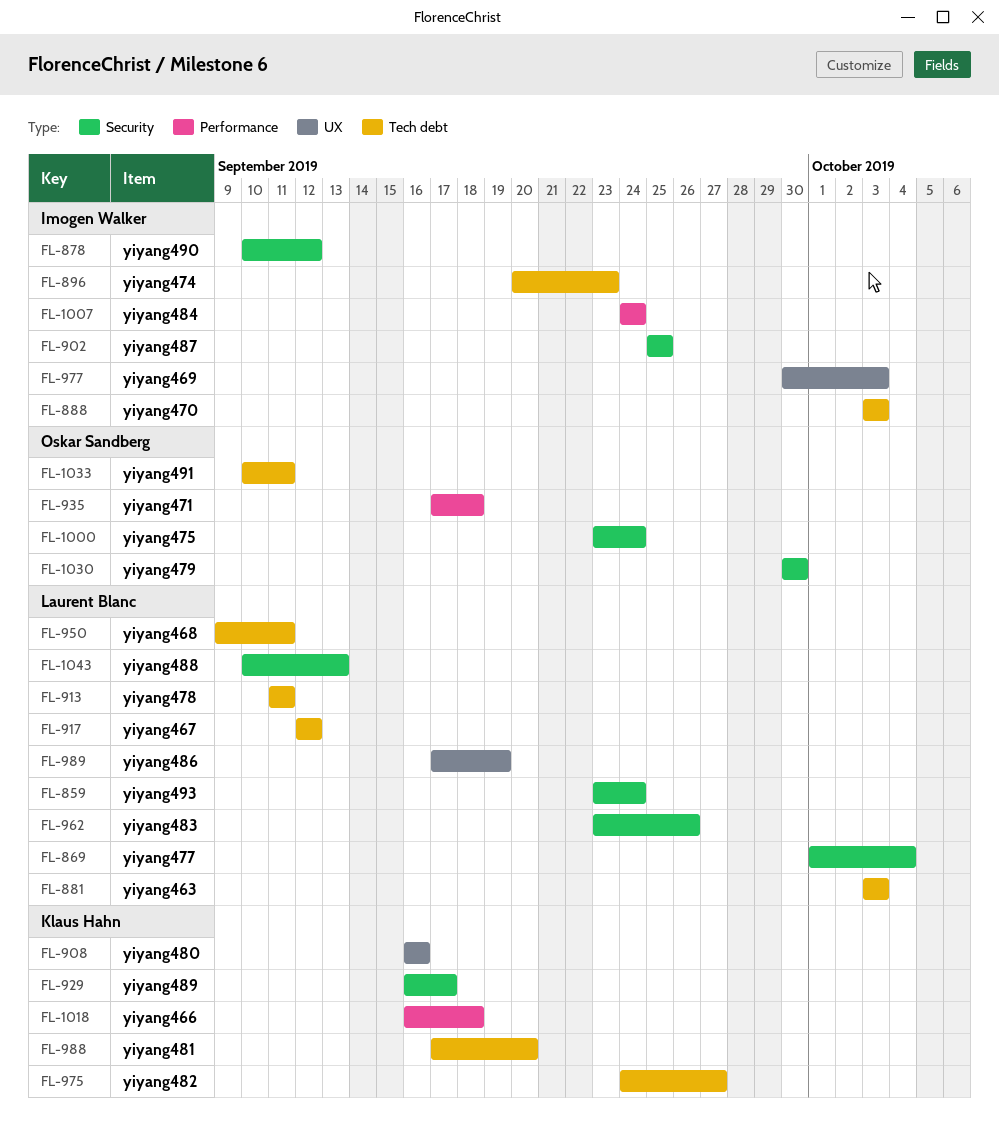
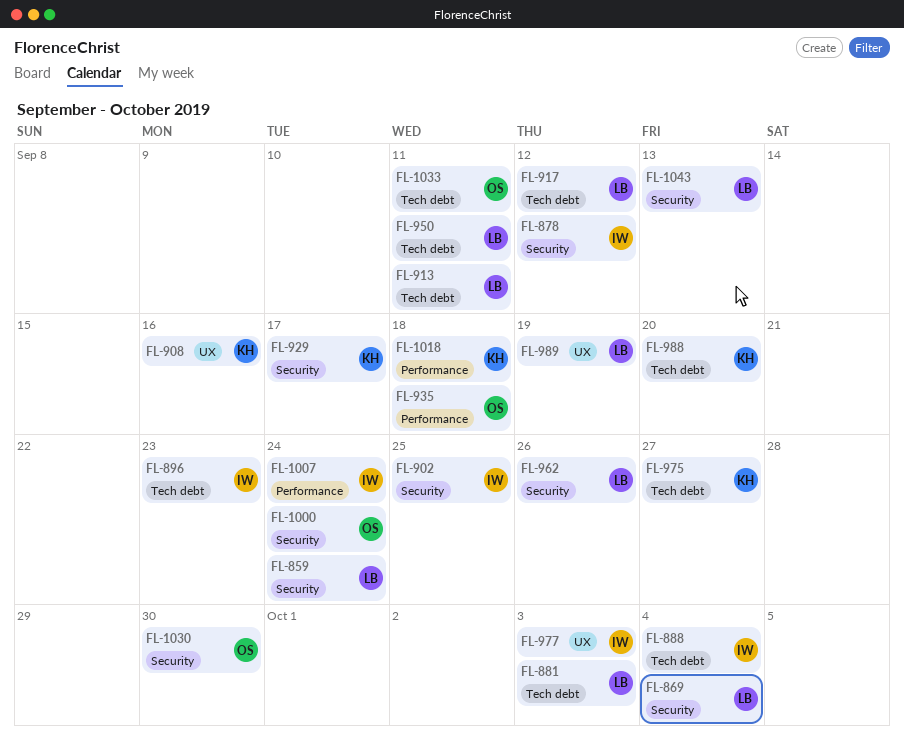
FL-888, due: Oct 3 -> Oct 4

